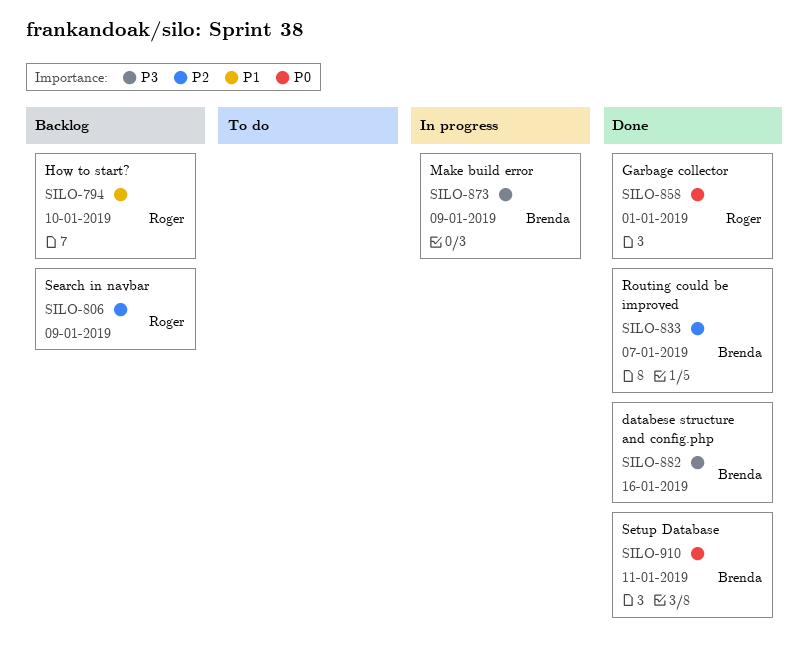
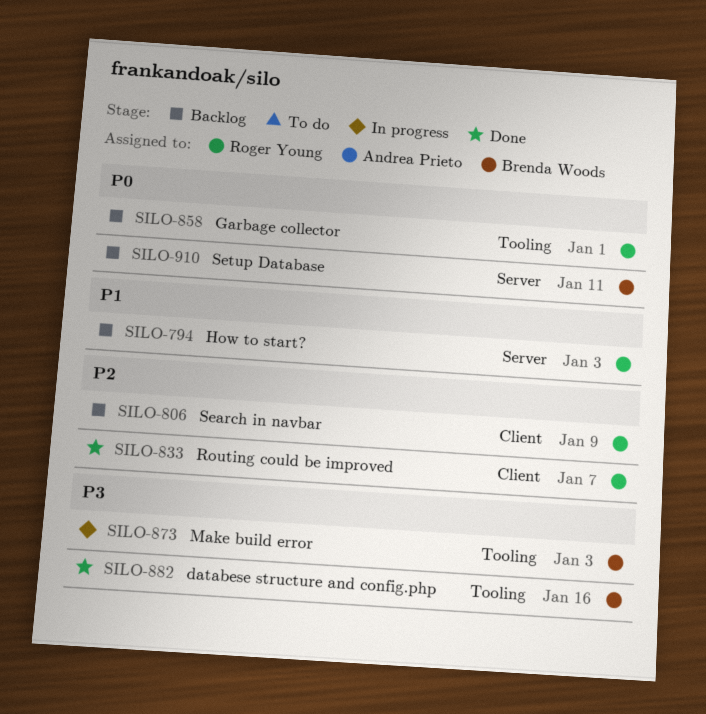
SILO-794, due: Jan 10 -> Jan 3
SILO-833, owner: Brenda Woods -> Roger Young
SILO-858, status: Done -> Backlog
SILO-873, due: Jan 9 -> Jan 3
SILO-910, status: Done -> Backlog

